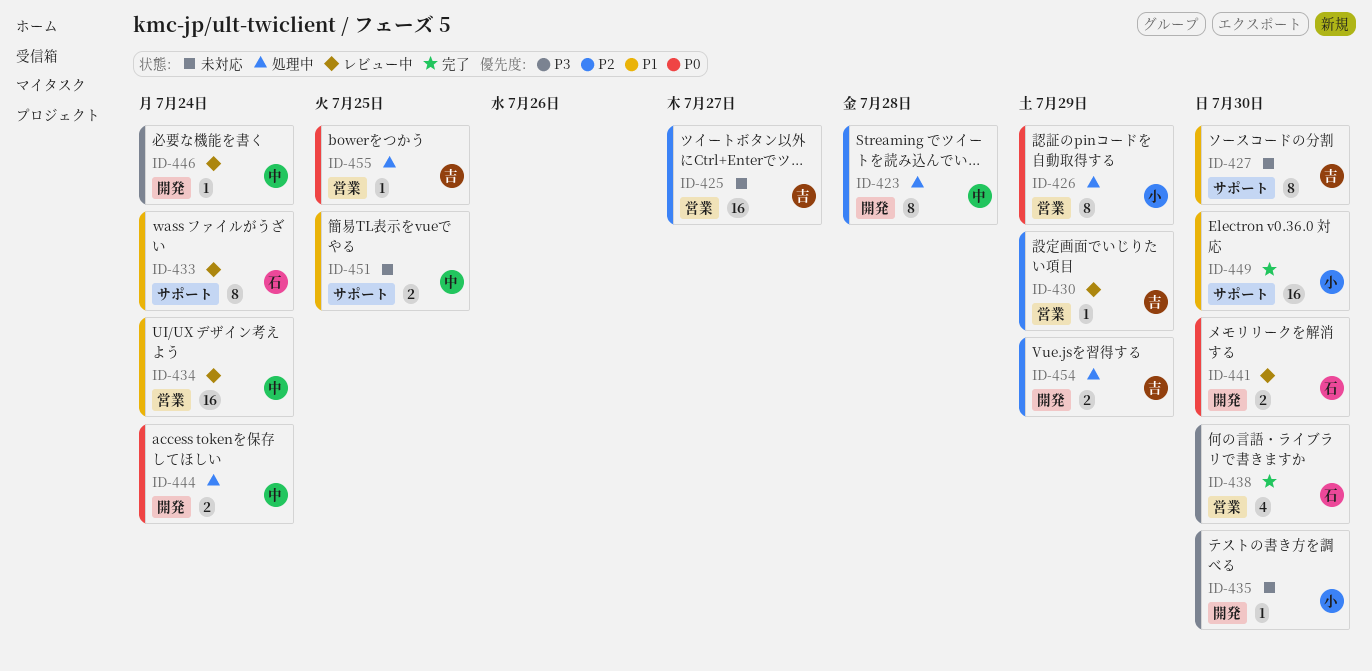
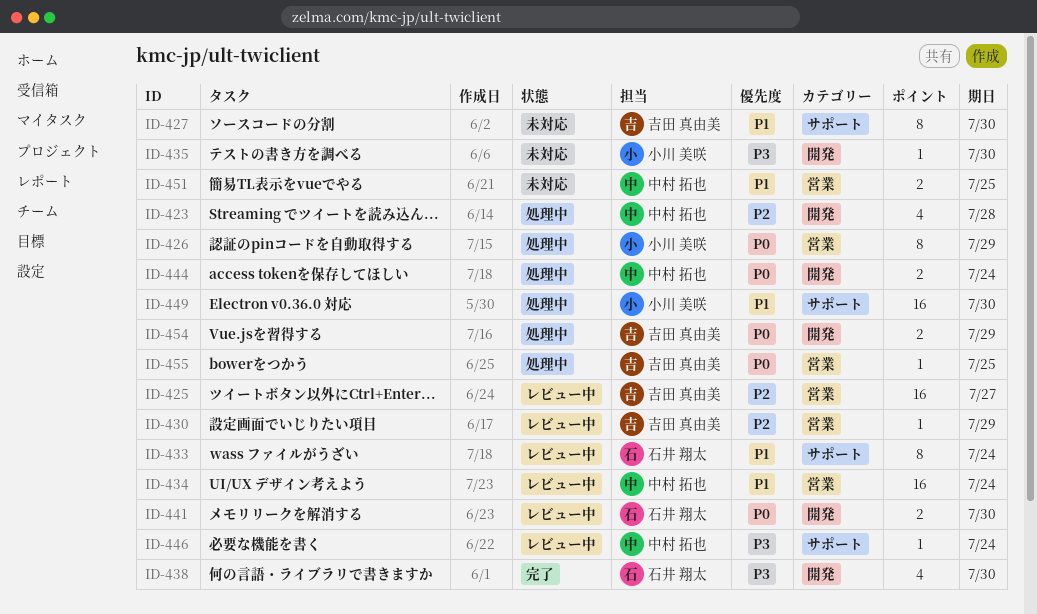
ID-423, estimate: 8 -> 4
ID-425, status: 未対応 -> レビュー中
ID-438, label: 営業 -> 開発
ID-446, label: 開発 -> サポート
ID-449, status: 完了 -> 処理中
ID-451, label: サポート -> 営業
ID-454, priority: P2 -> P0

